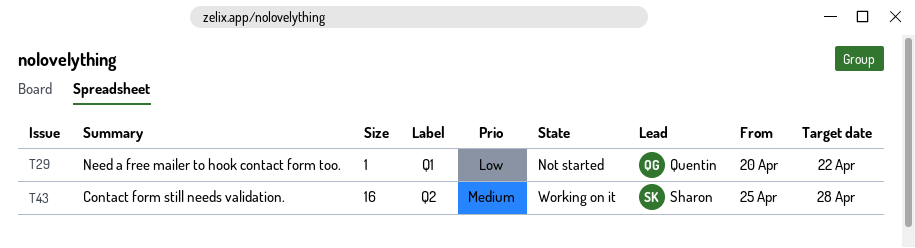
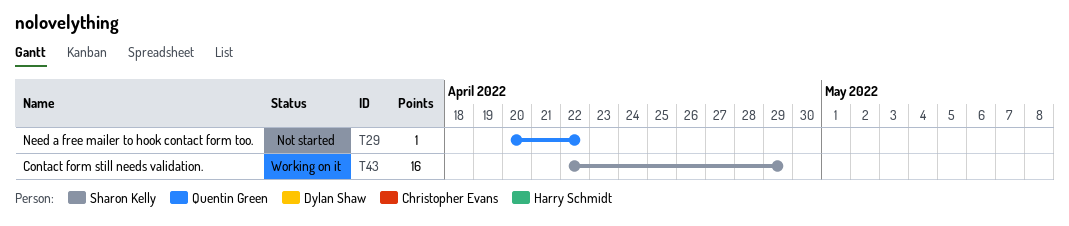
T43, start: Apr 25 -> Apr 22
T43, due: Apr 28 -> Apr 29

